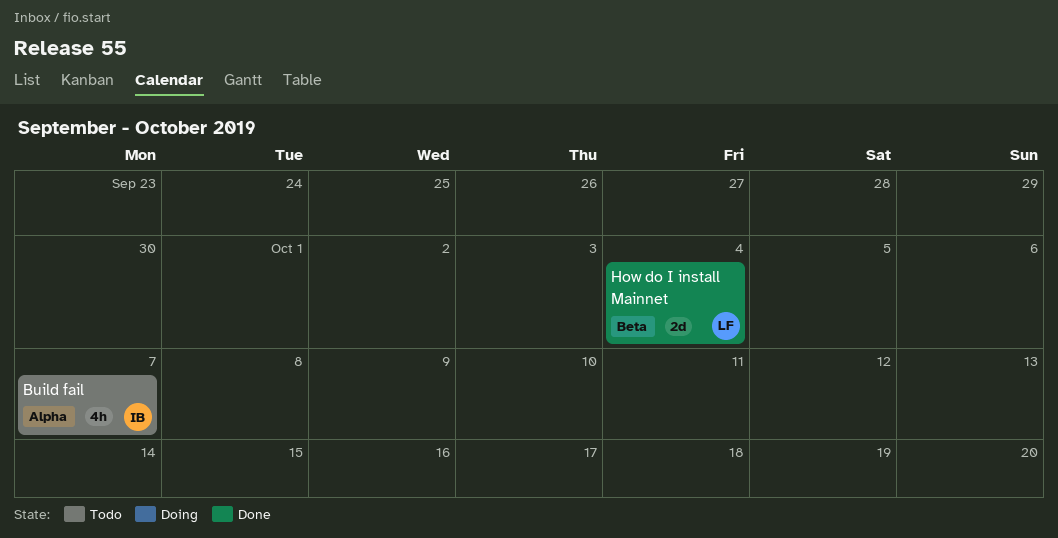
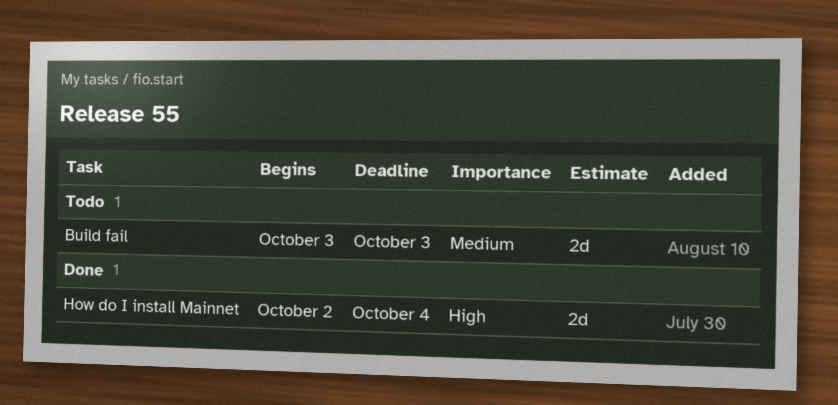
Build fail, estimate: 4h -> 2d
Build fail, due: Oct 7 -> Oct 3

